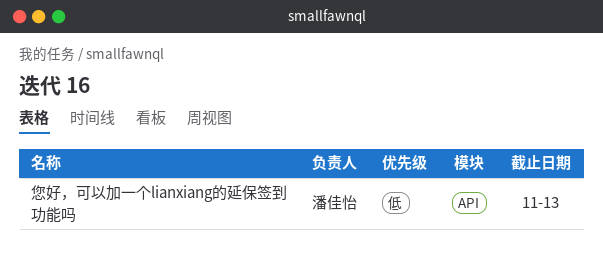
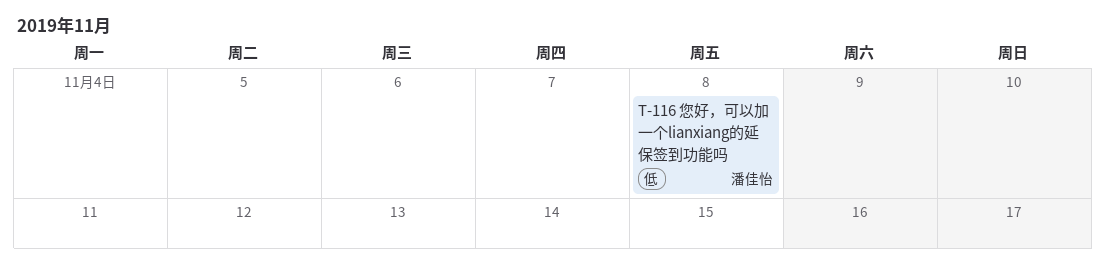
您好，可以加一个lianxiang的延保签到功能吗, due: Nov 13 -> Nov 8

